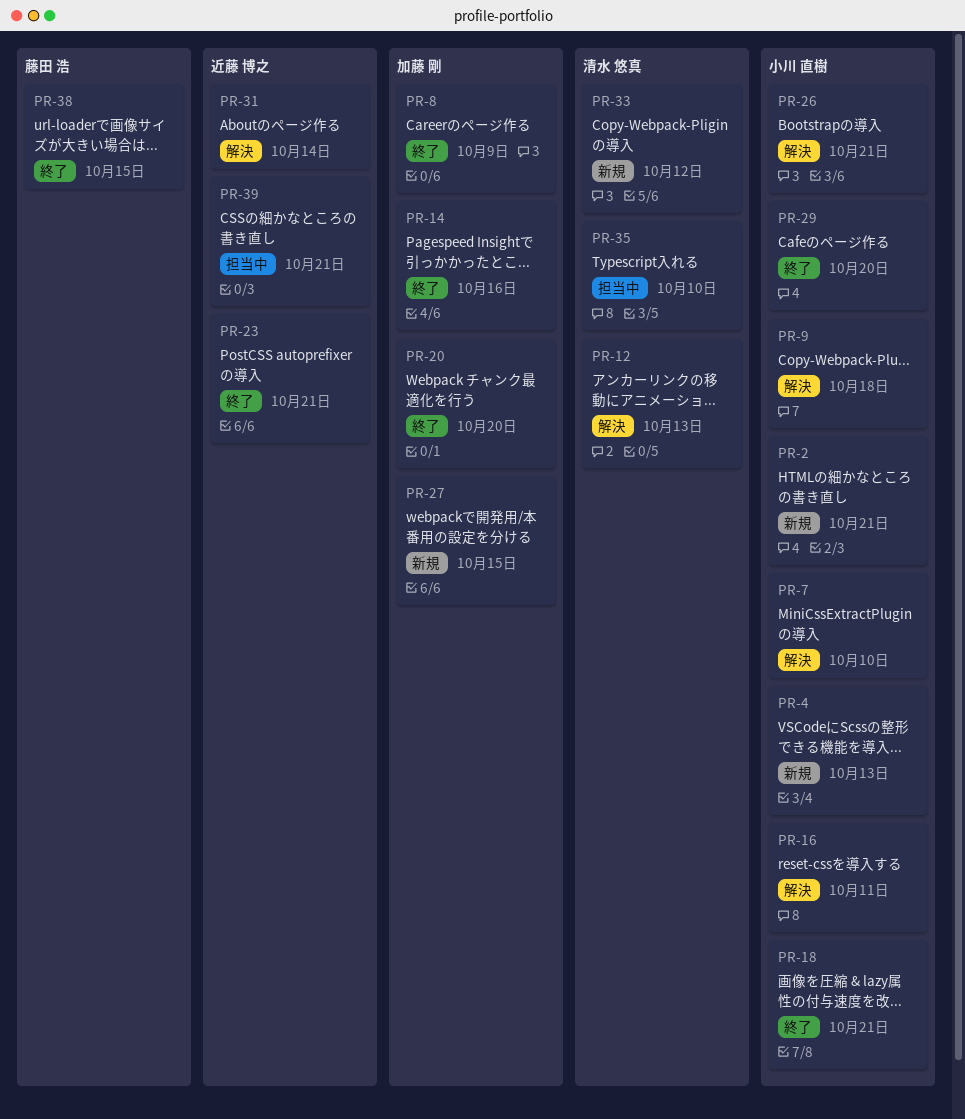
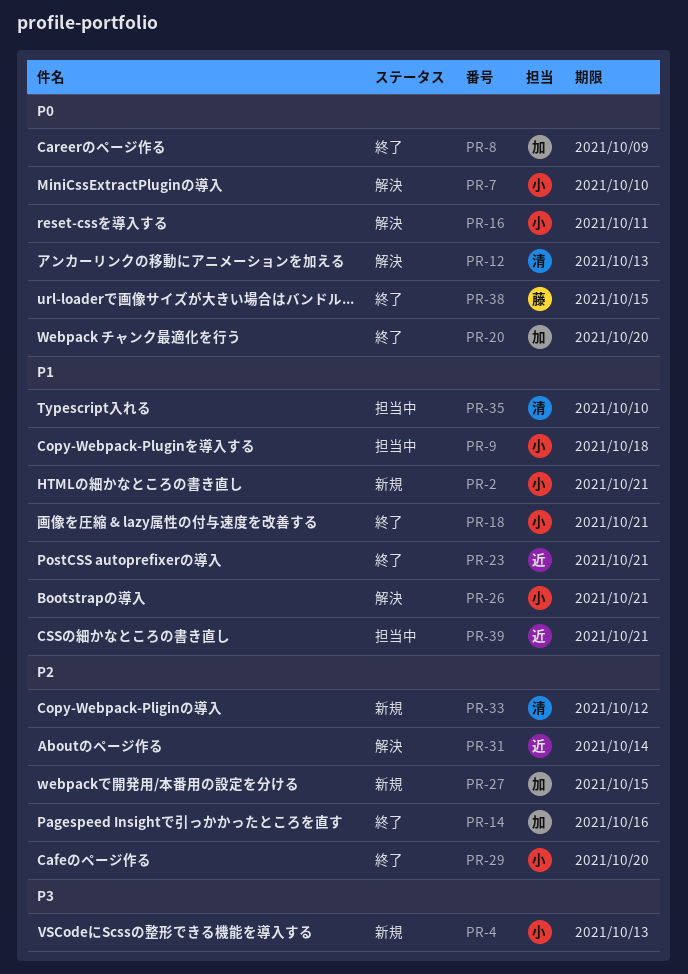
PR-9, status: 解決 -> 担当中

